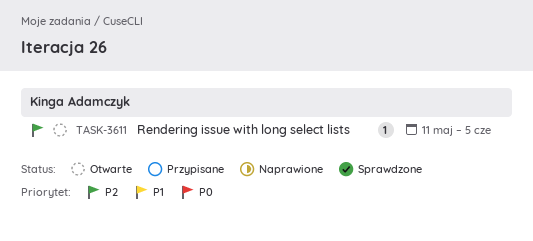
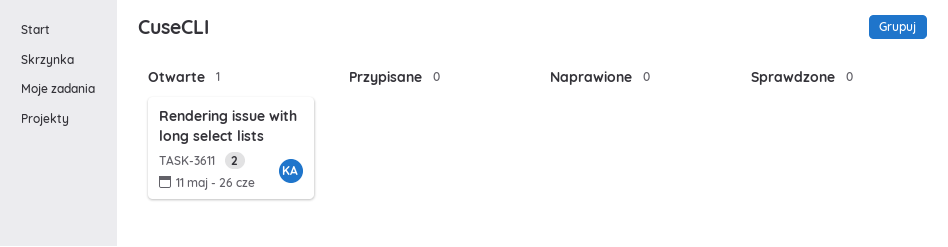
TASK-3611, estimate: 1 -> 2
TASK-3611, due: Jun 5 -> Jun 26

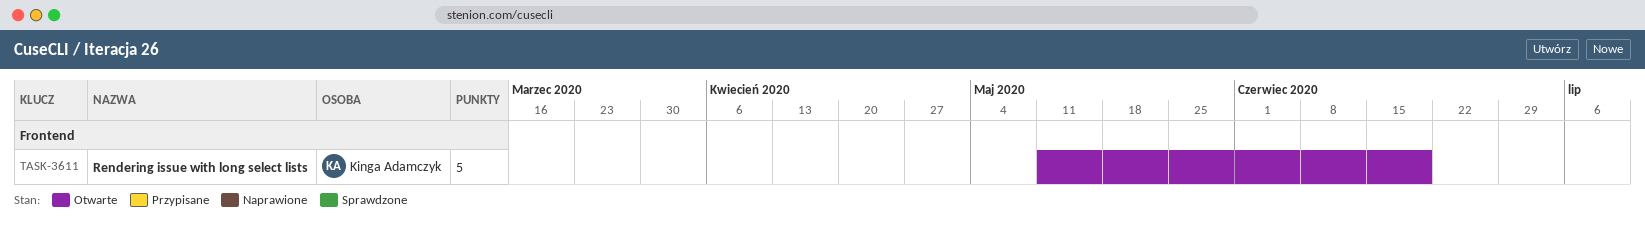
TASK-3611, estimate: 2 -> 5
TASK-3611, due: Jun 26 -> Jun 19

